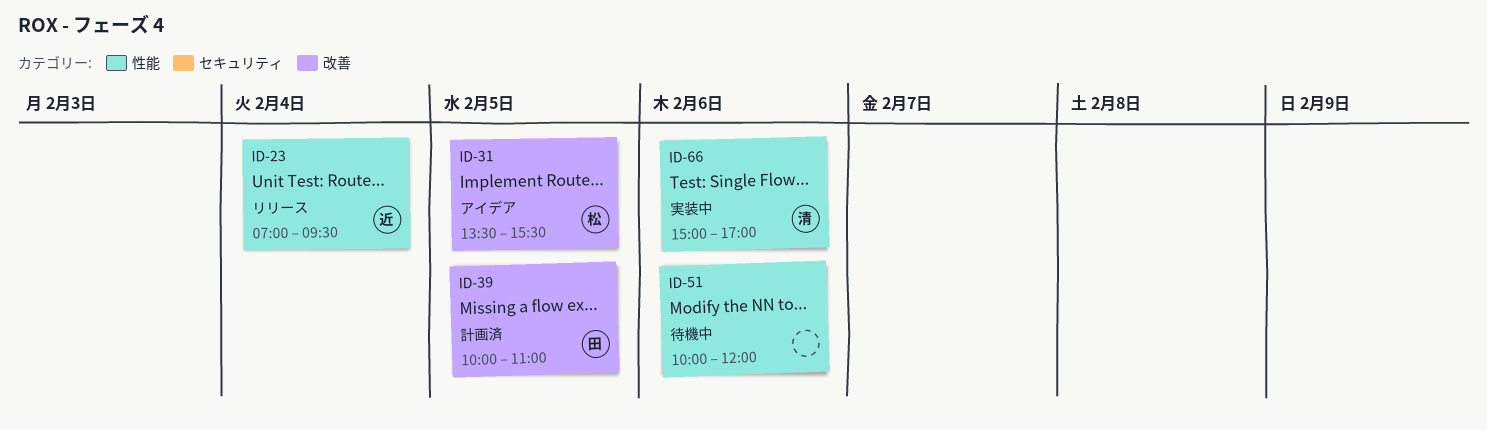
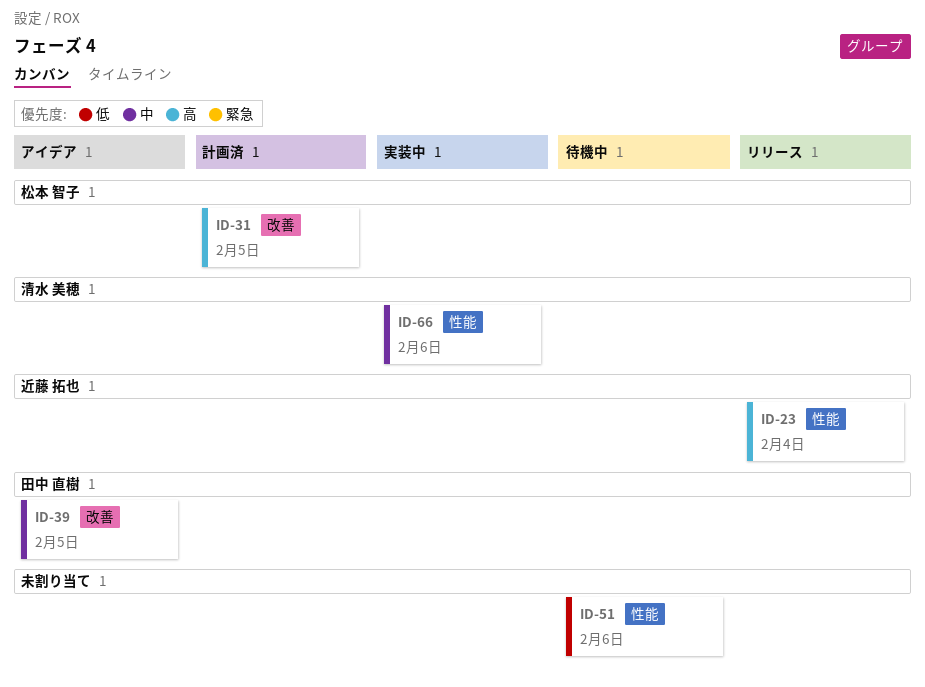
ID-31, status: アイデア -> 計画済
ID-39, status: 計画済 -> アイデア

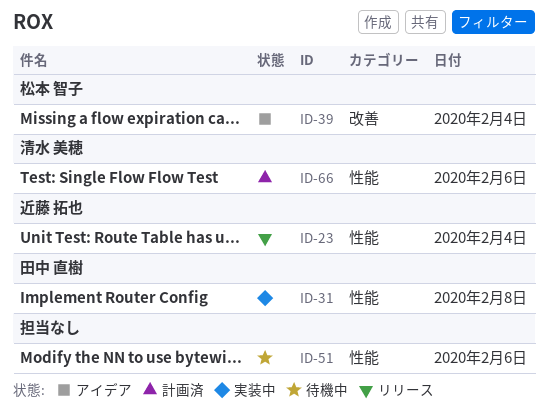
ID-31, status: 計画済 -> 実装中
ID-31, owner: 松本 智子 -> 田中 直樹
ID-31, label: 改善 -> 性能
ID-31, day: Feb 5 -> Feb 8
ID-39, owner: 田中 直樹 -> 松本 智子
ID-39, day: Feb 5 -> Feb 4
ID-66, status: 実装中 -> 計画済

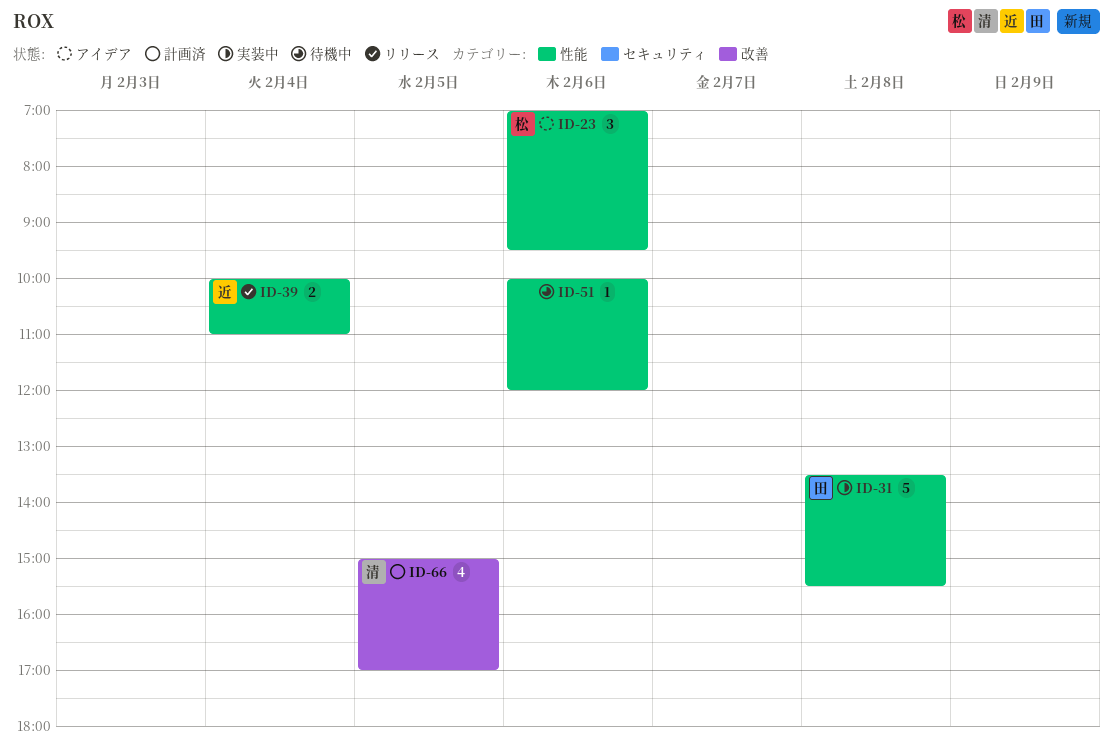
ID-23, status: リリース -> アイデア
ID-23, owner: 近藤 拓也 -> 松本 智子
ID-23, day: Feb 4 -> Feb 6
ID-39, status: アイデア -> リリース
ID-39, owner: 松本 智子 -> 近藤 拓也
ID-39, label: 改善 -> 性能
ID-66, label: 性能 -> 改善
ID-66, day: Feb 6 -> Feb 5

